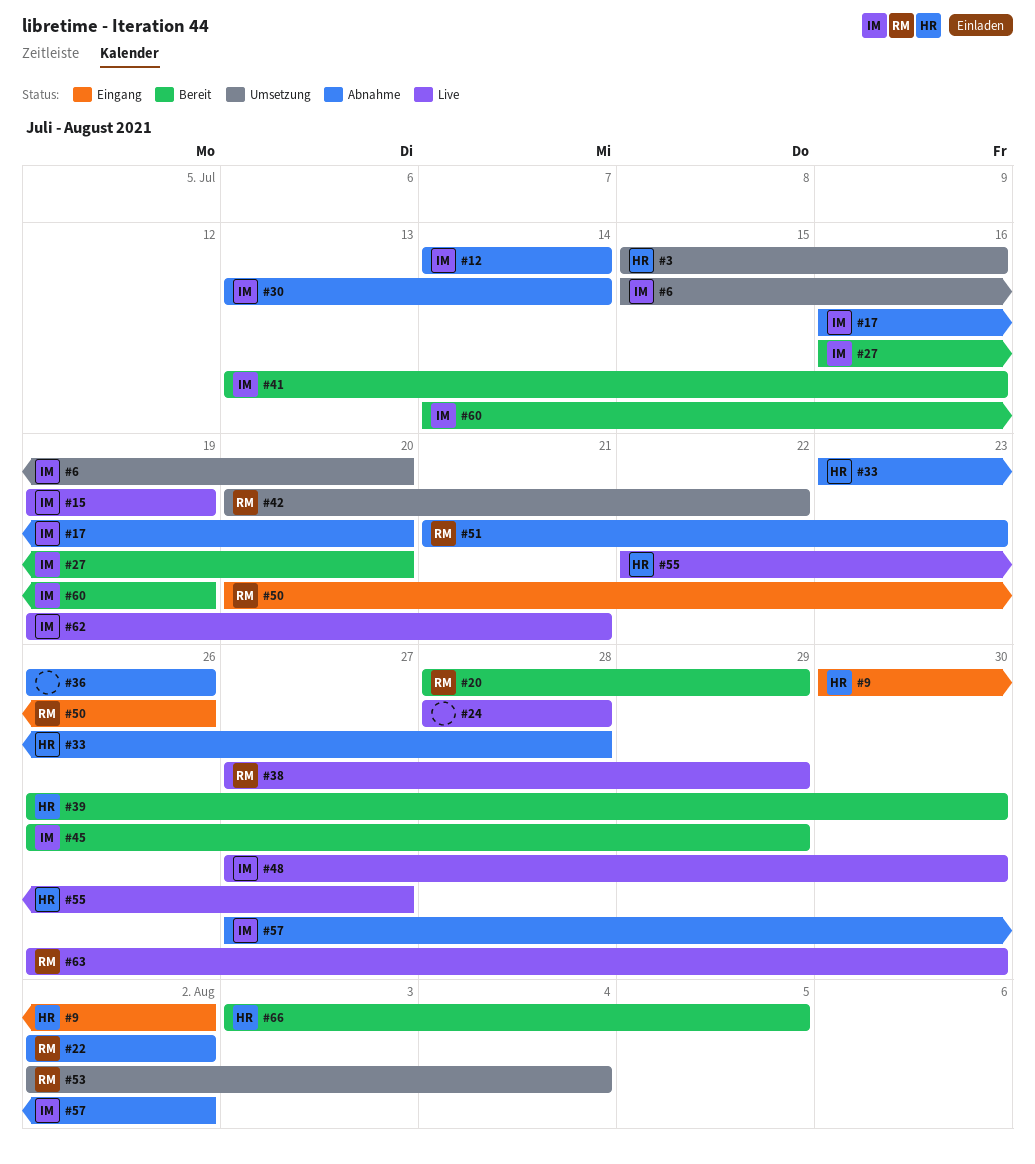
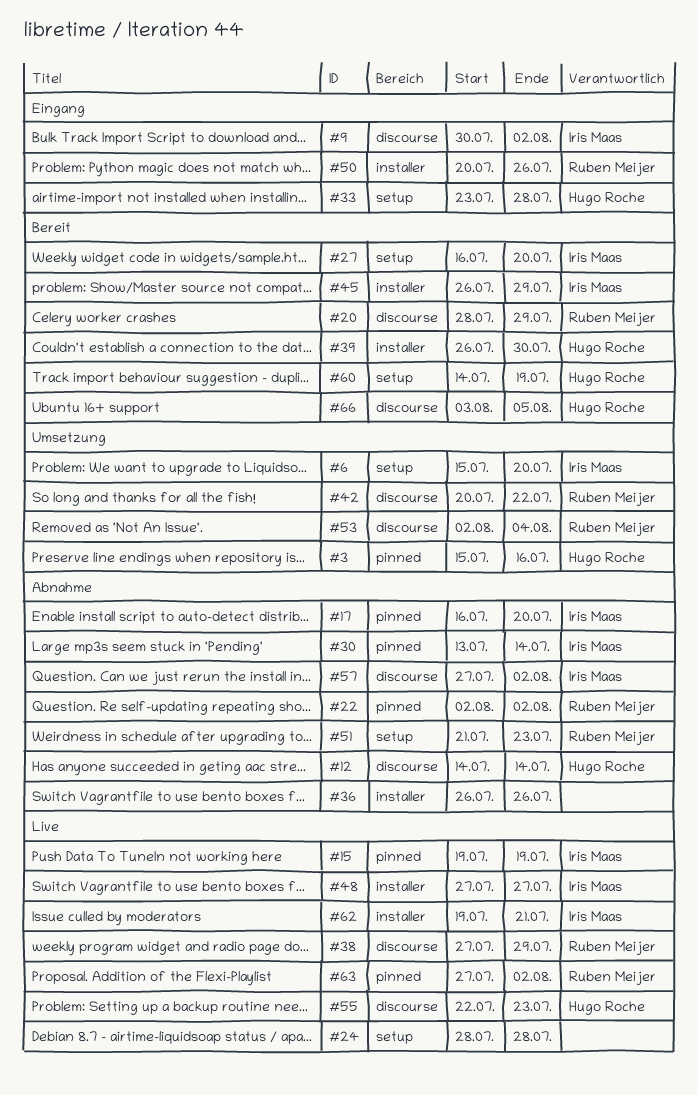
#9, owner: Hugo Roche -> Iris Maas
#12, owner: Iris Maas -> Hugo Roche
#33, status: Abnahme -> Eingang
#41: present -> none
#48, due: Jul 30 -> Jul 27
#55, due: Jul 27 -> Jul 23
#60, owner: Iris Maas -> Hugo Roche
#63, start: Jul 26 -> Jul 27
#63, due: Jul 30 -> Aug 2

